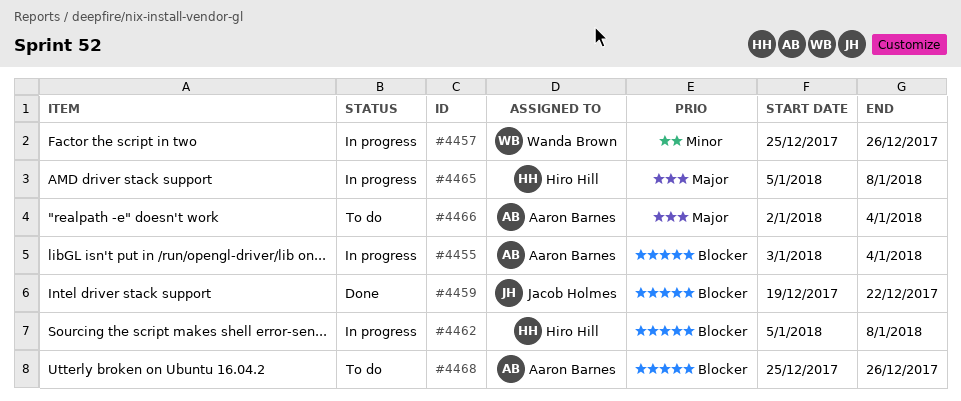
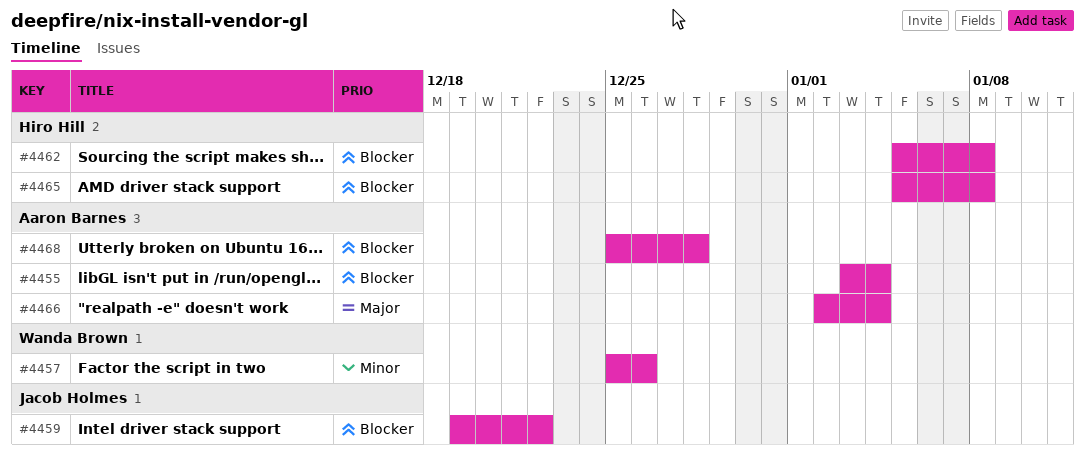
#4465, priority: Major -> Blocker
#4468, due: Dec 26 -> Dec 28

